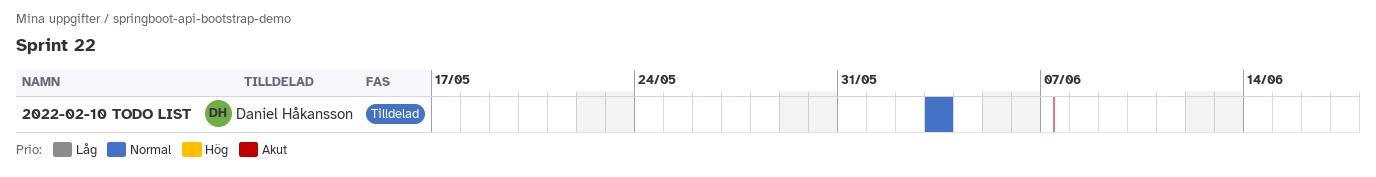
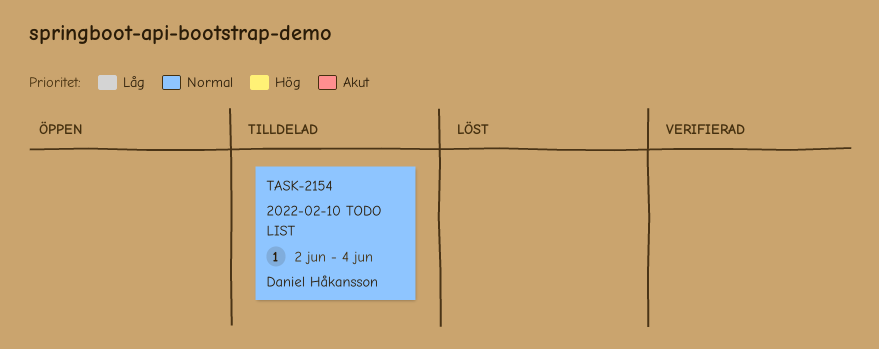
2022-02-10 TODO LIST, start: Jun 3 -> Jun 2
2022-02-10 TODO LIST, due: Jun 3 -> Jun 4

